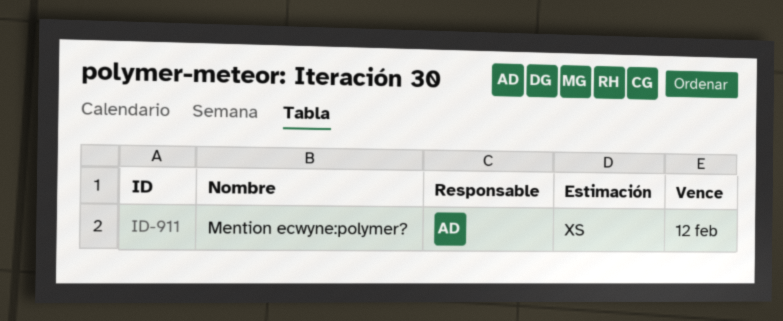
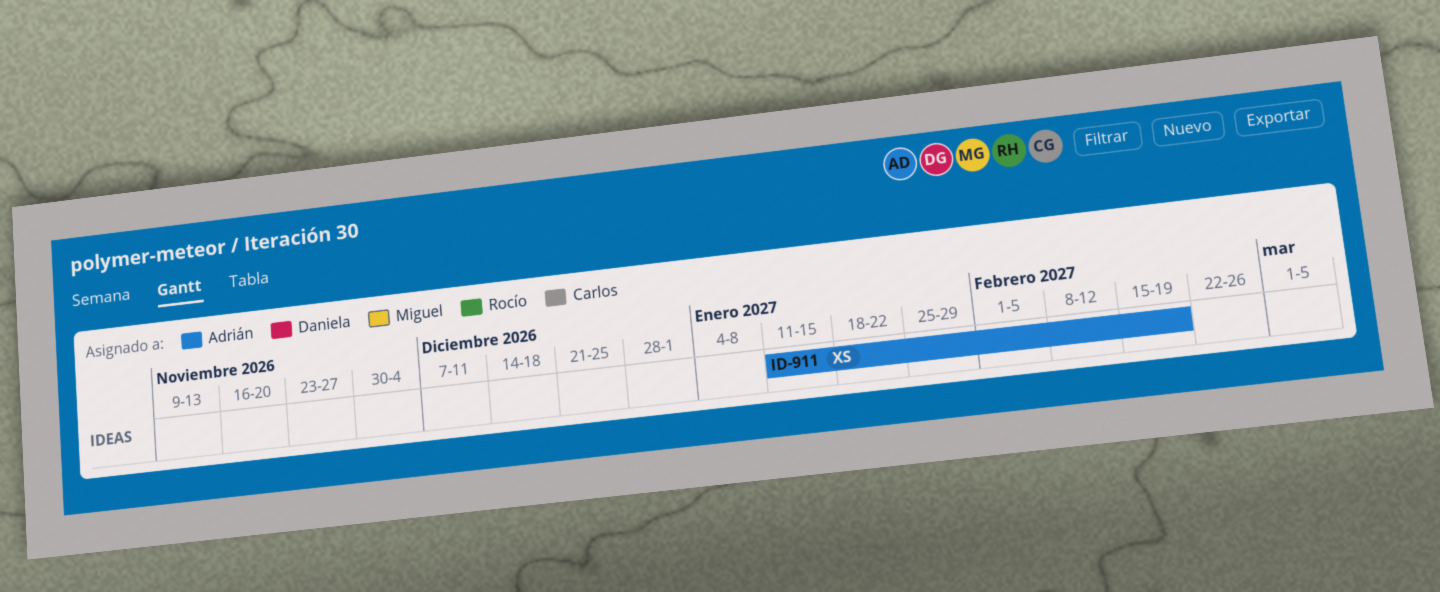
ID-911, due: Feb 12 -> Feb 19

